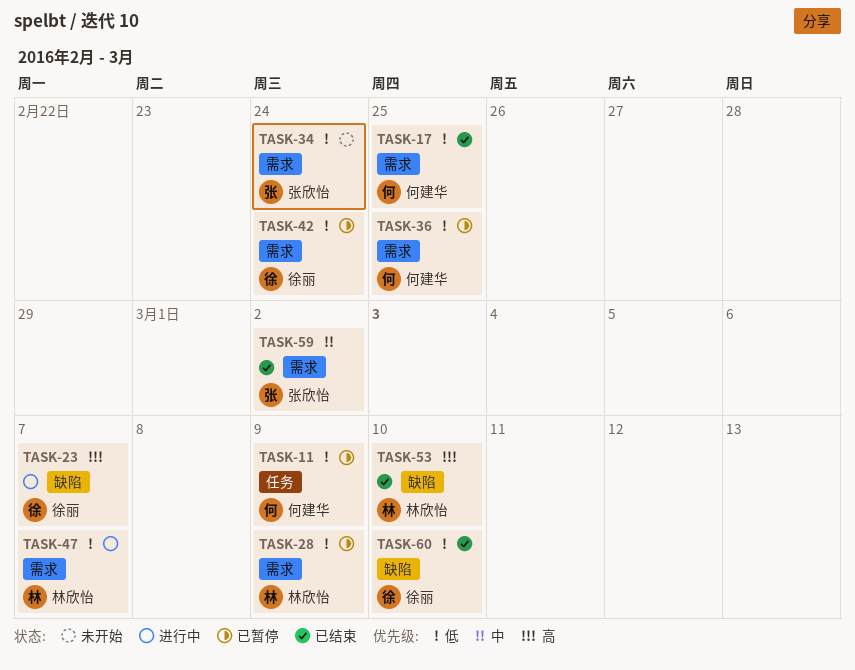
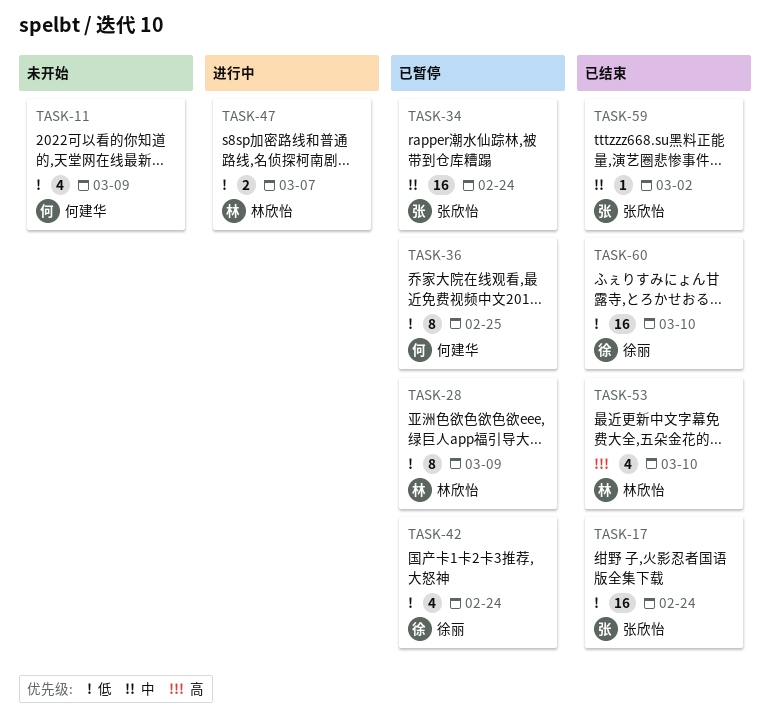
TASK-11, status: 已暂停 -> 未开始
TASK-17, owner: 何建华 -> 张欣怡
TASK-17, due: Feb 25 -> Feb 24
TASK-23: present -> none
TASK-34, status: 未开始 -> 已暂停
TASK-34, priority: 低 -> 中

